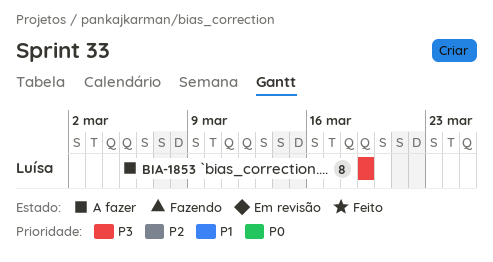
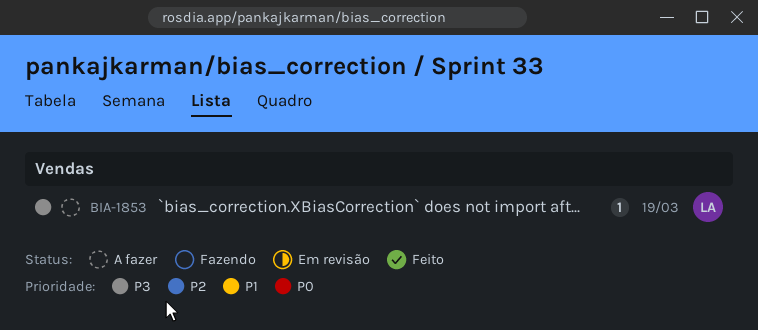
BIA-1853, estimate: 8 -> 1

